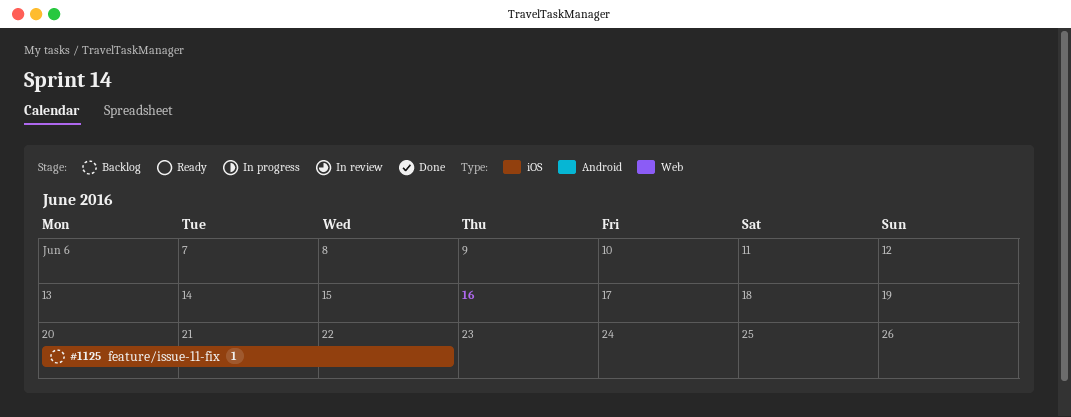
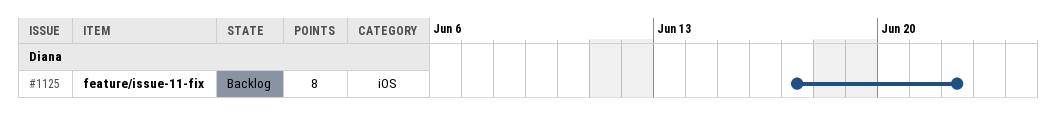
#1125, estimate: 1 -> 8
#1125, start: Jun 20 -> Jun 17

